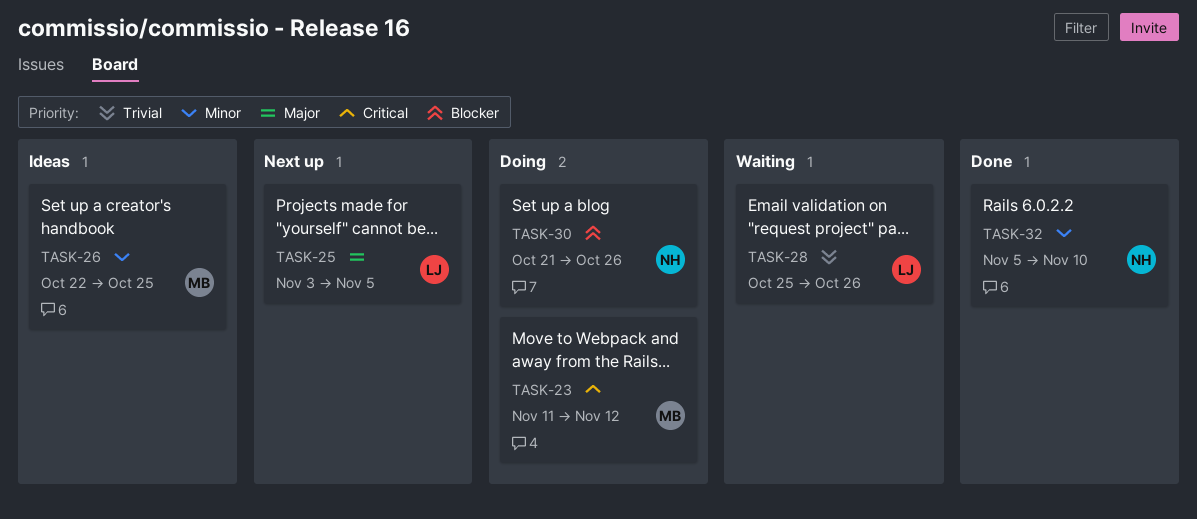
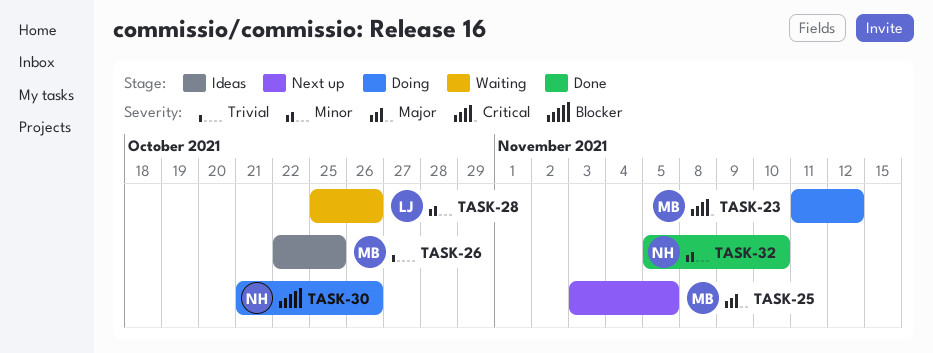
TASK-25, owner: LJ -> MB
TASK-26, priority: Minor -> Trivial
TASK-28, priority: Trivial -> Minor

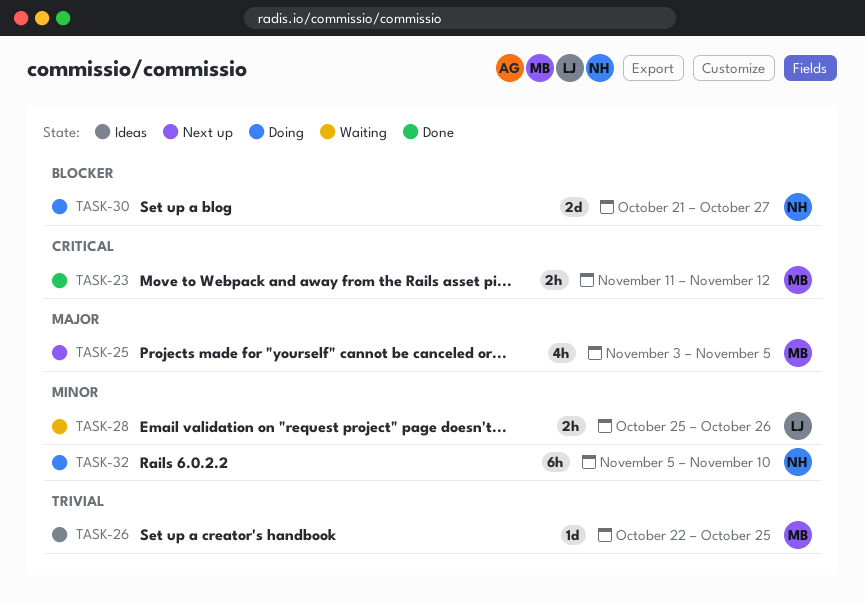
TASK-23, status: Doing -> Done
TASK-30, due: Oct 26 -> Oct 27
TASK-32, status: Done -> Doing

